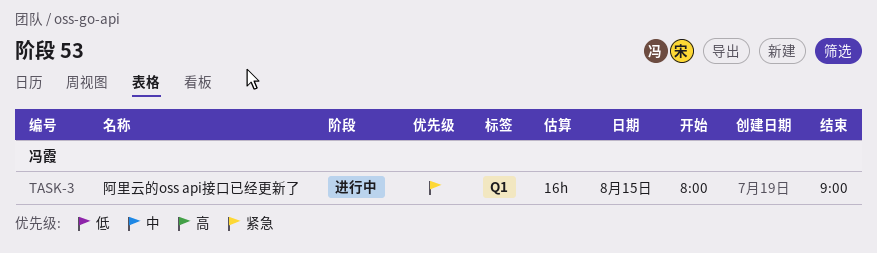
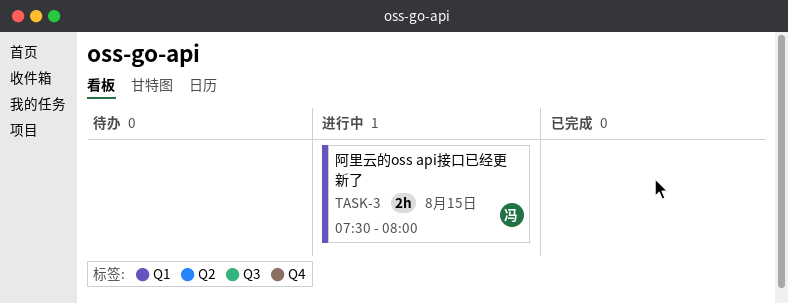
TASK-3, estimate: 16h -> 2h
TASK-3, begins: 08:00 -> 07:30
TASK-3, ends: 09:00 -> 08:00

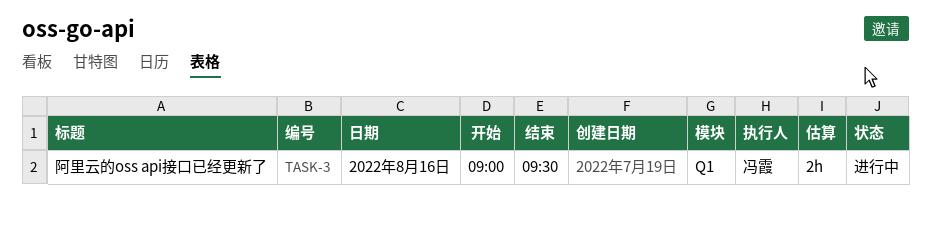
TASK-3, day: Aug 15 -> Aug 16
TASK-3, begins: 07:30 -> 09:00
TASK-3, ends: 08:00 -> 09:30

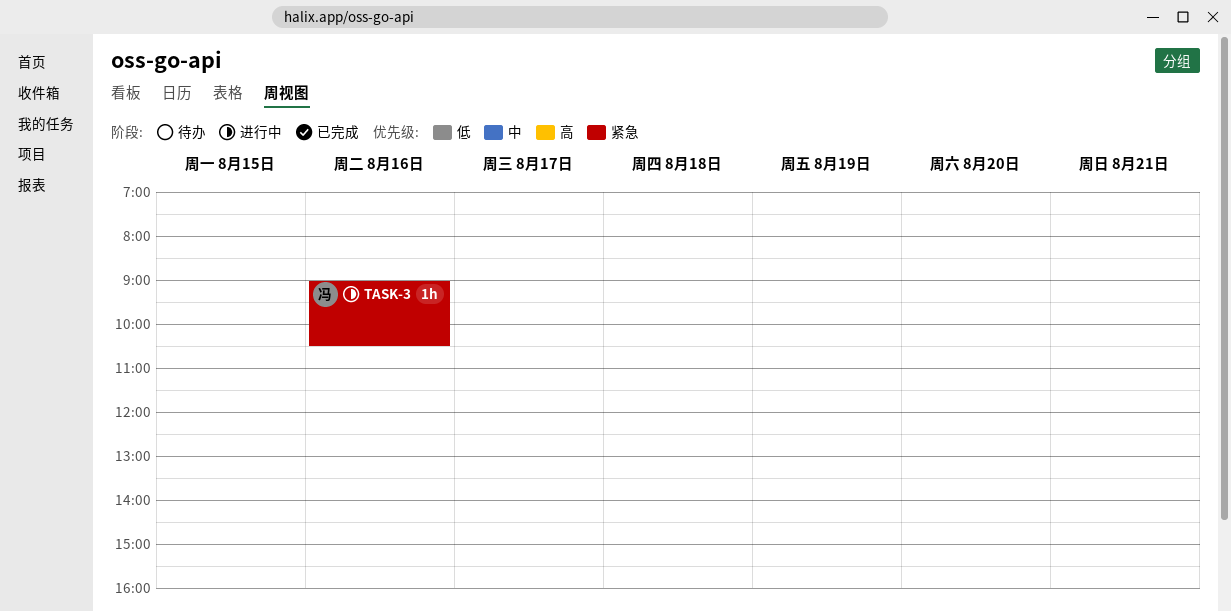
TASK-3, estimate: 2h -> 1h
TASK-3, ends: 09:30 -> 10:30

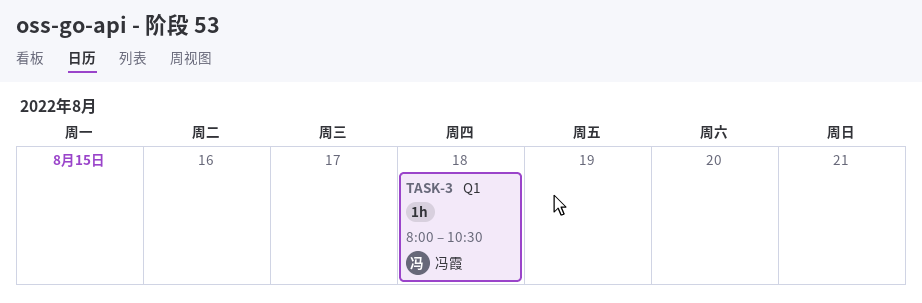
TASK-3, day: Aug 16 -> Aug 18
TASK-3, begins: 09:00 -> 08:00

